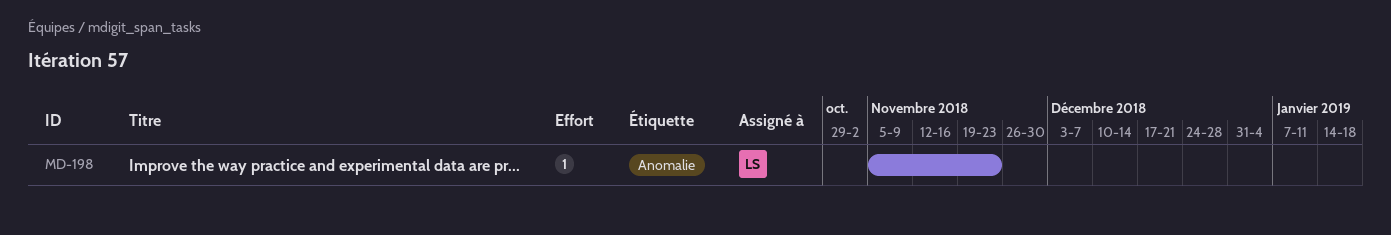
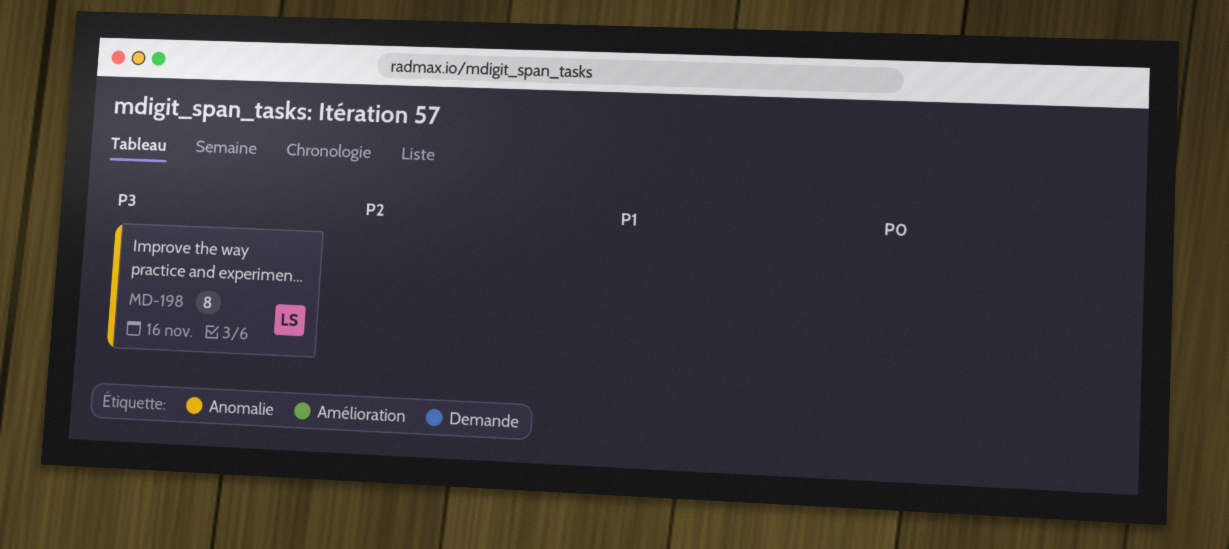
MD-198, estimate: 1 -> 8
MD-198, due: Nov 23 -> Nov 16

